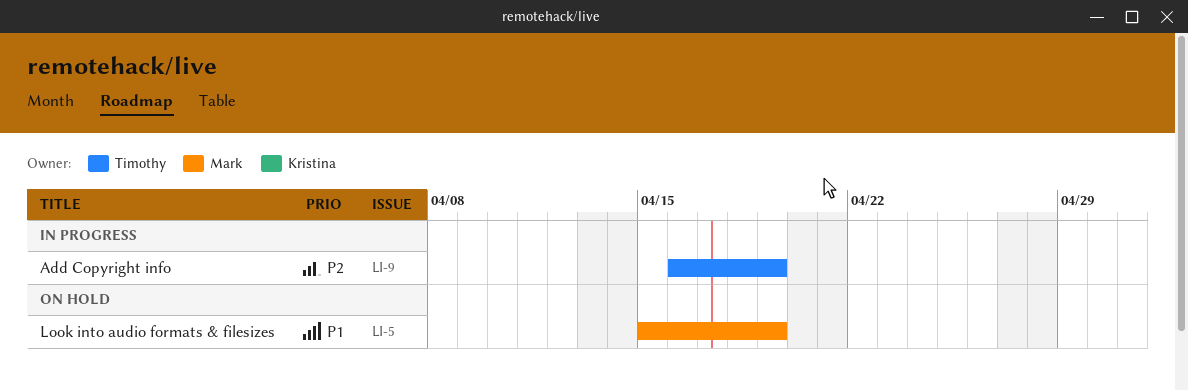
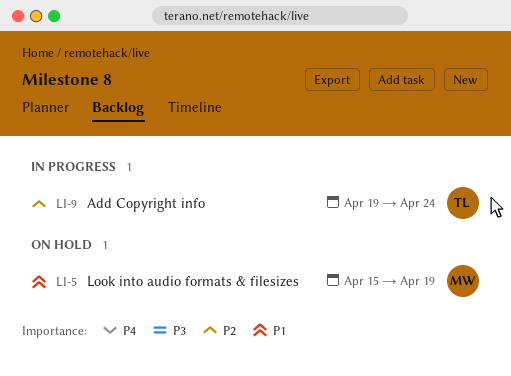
LI-9, start: Apr 16 -> Apr 19
LI-9, due: Apr 19 -> Apr 24

